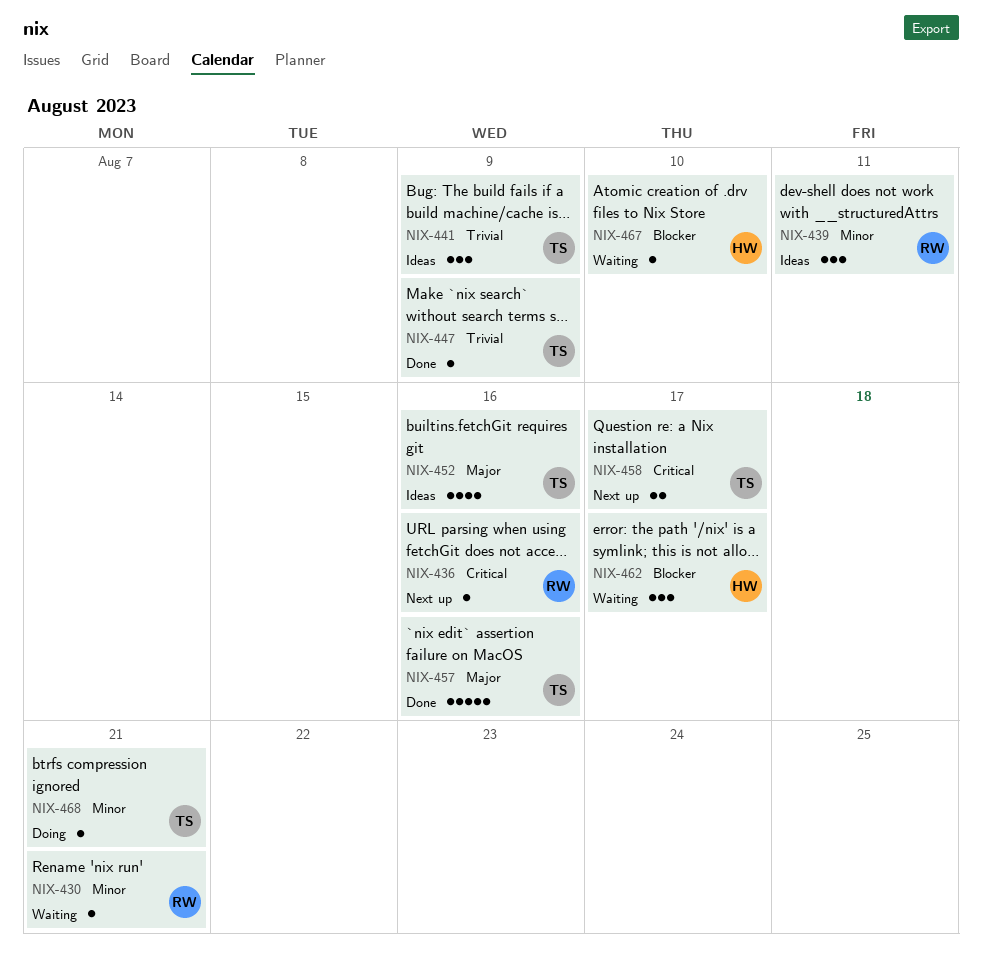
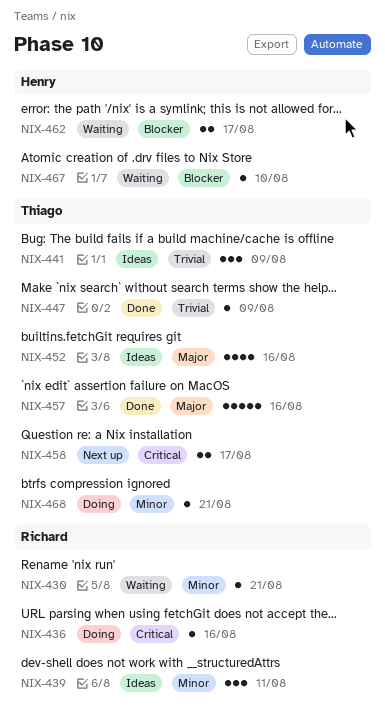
NIX-436, status: Next up -> Doing
NIX-462, estimate: 3 -> 2

